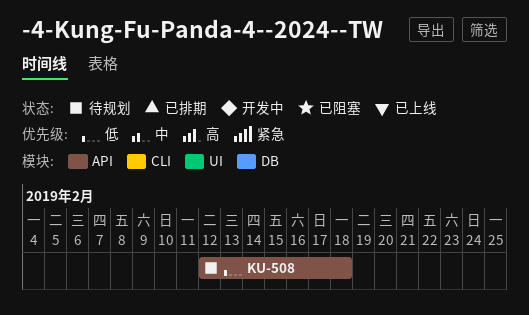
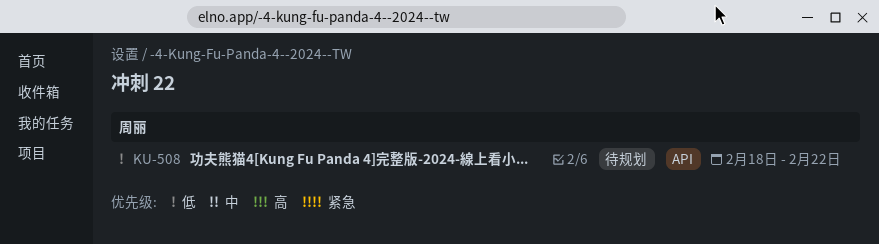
KU-508, start: Feb 12 -> Feb 18
KU-508, due: Feb 18 -> Feb 22

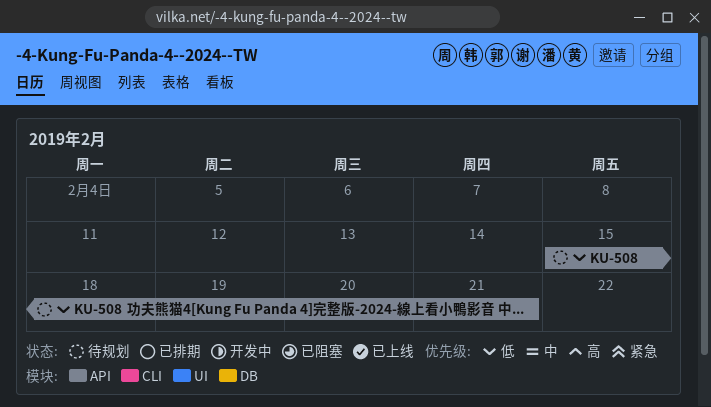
KU-508, start: Feb 18 -> Feb 15
KU-508, due: Feb 22 -> Feb 21

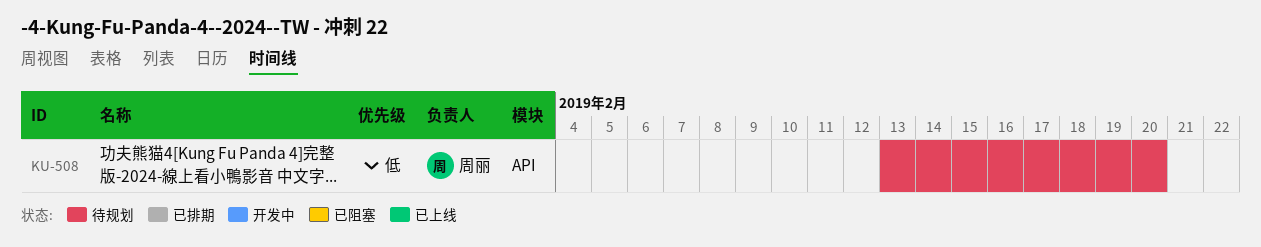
KU-508, start: Feb 15 -> Feb 13
KU-508, due: Feb 21 -> Feb 20

